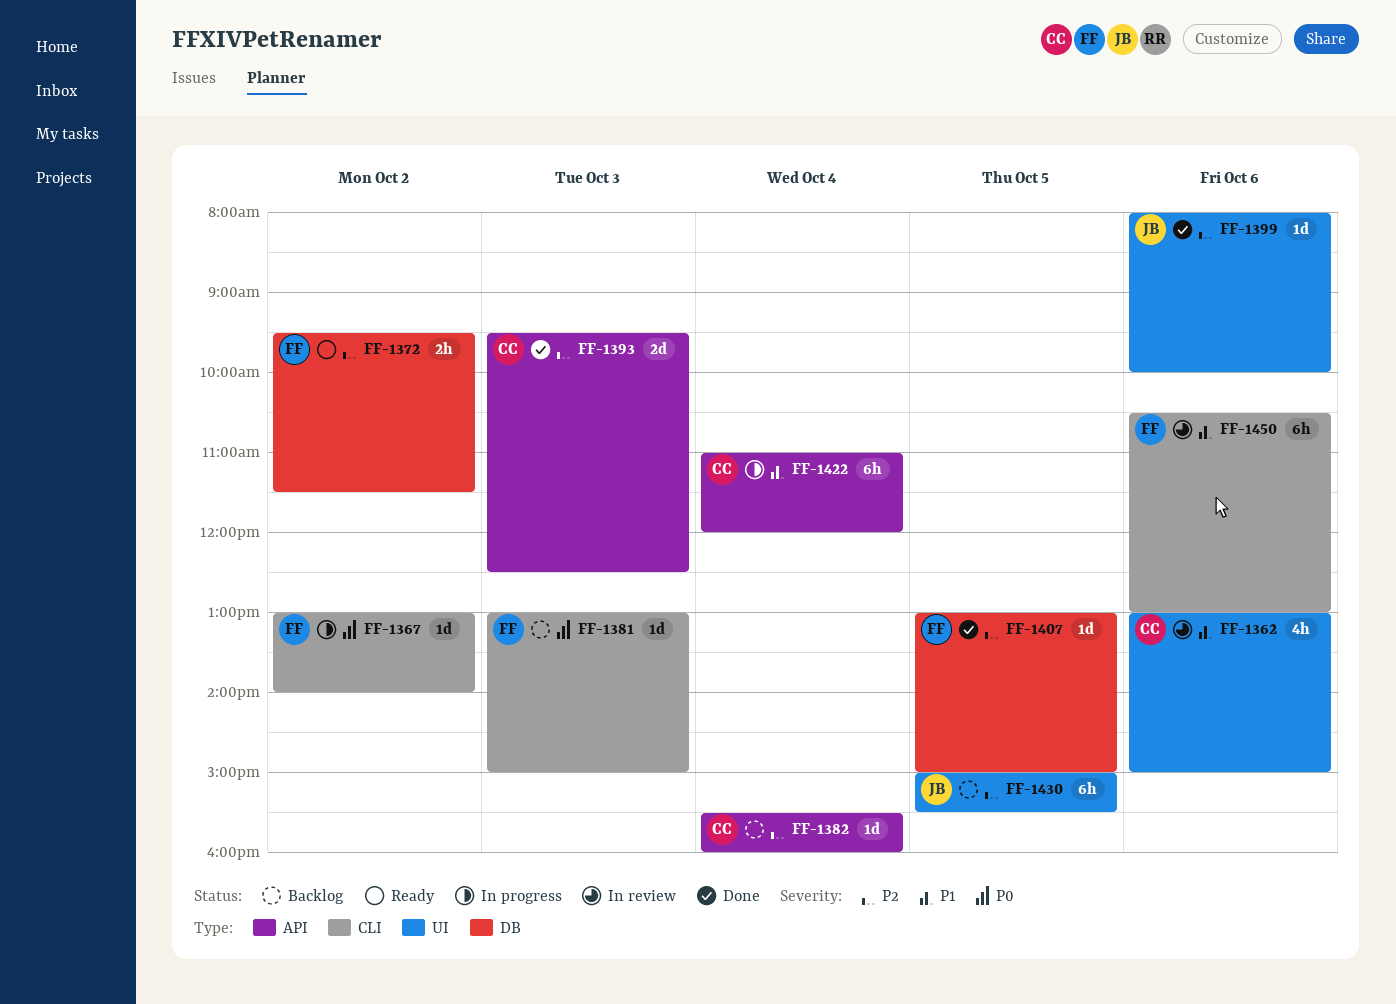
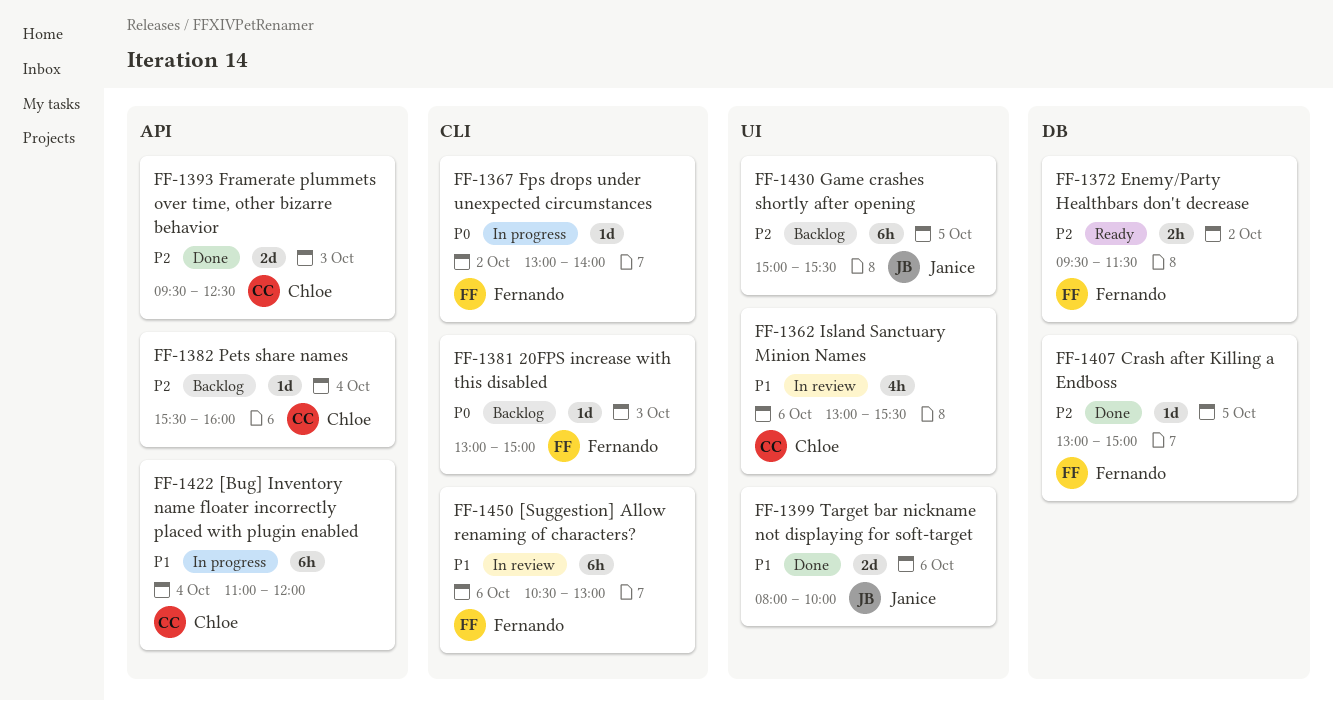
FF-1362, ends: 15:00 -> 15:30
FF-1399, priority: P2 -> P1
FF-1399, estimate: 1d -> 2d

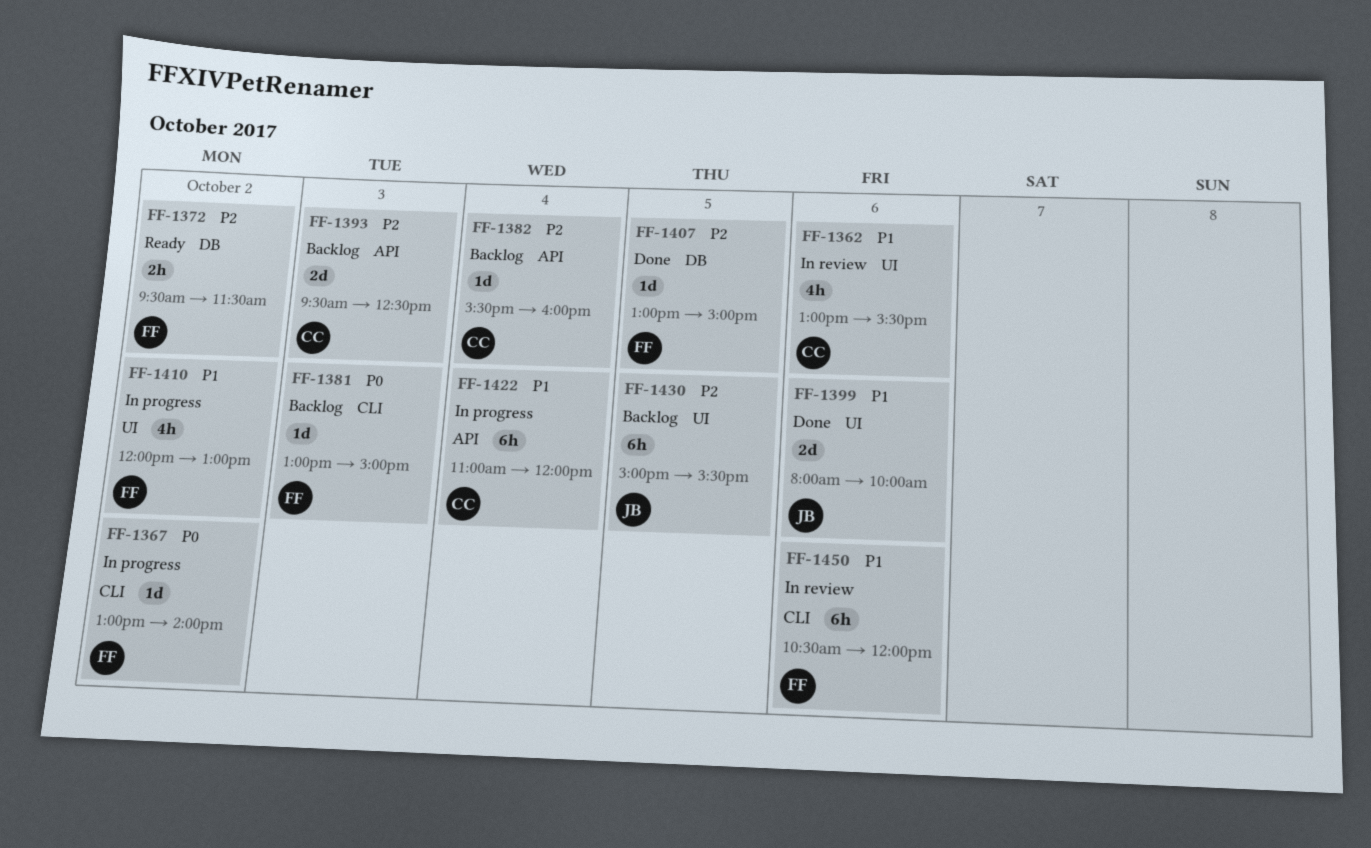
FF-1393, status: Done -> Backlog
FF-1410: none -> present
FF-1450, ends: 13:00 -> 12:00

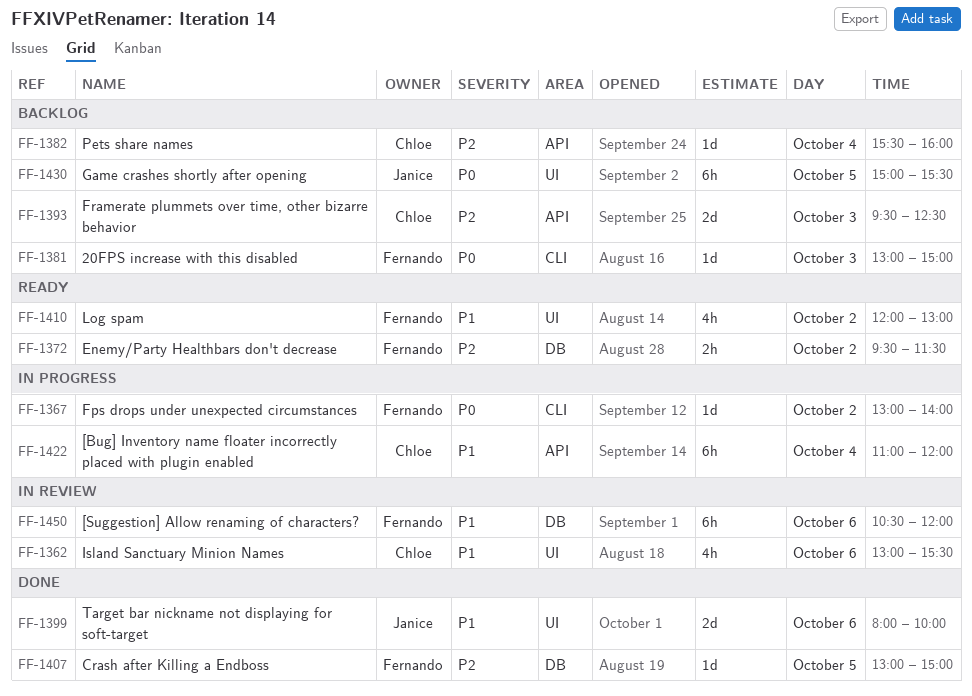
FF-1410, status: In progress -> Ready
FF-1430, priority: P2 -> P0
FF-1450, label: CLI -> DB

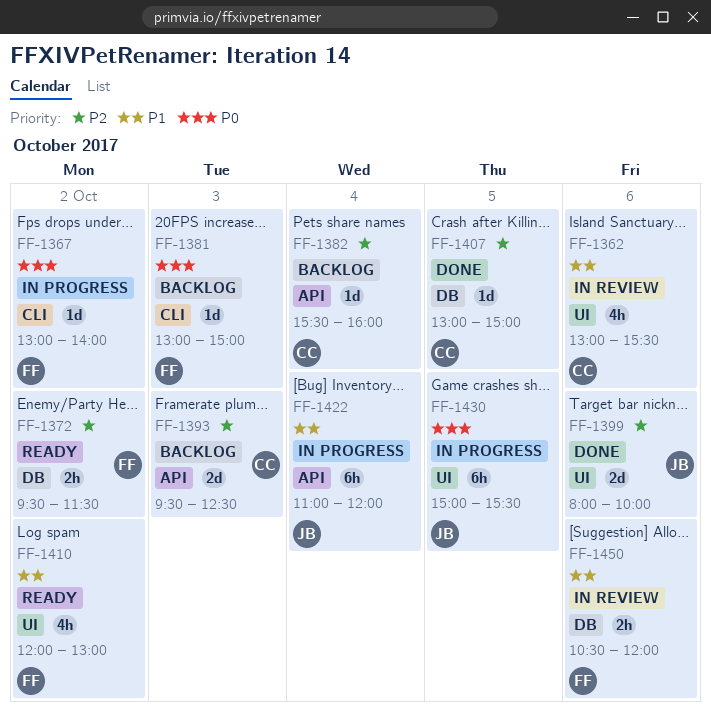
FF-1399, priority: P1 -> P2
FF-1407, owner: Fernando -> Chloe
FF-1422, owner: Chloe -> Janice
FF-1430, status: Backlog -> In progress
FF-1450, estimate: 6h -> 2h

